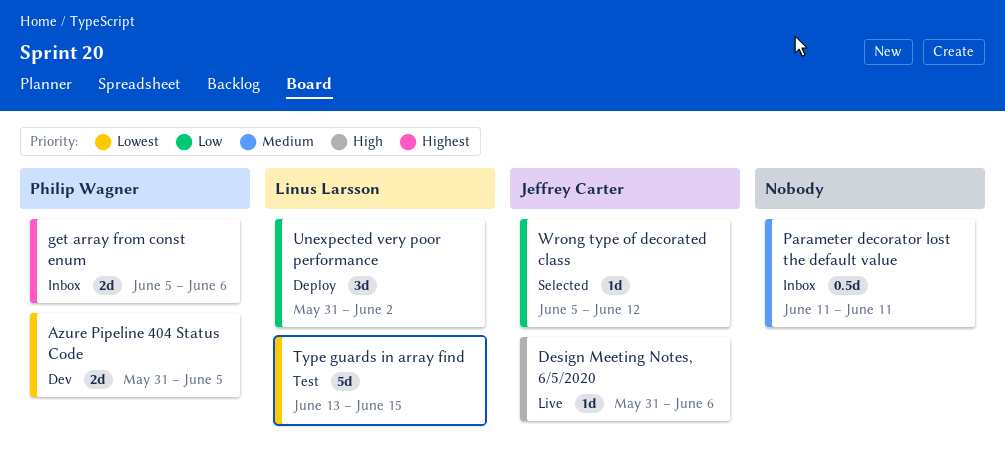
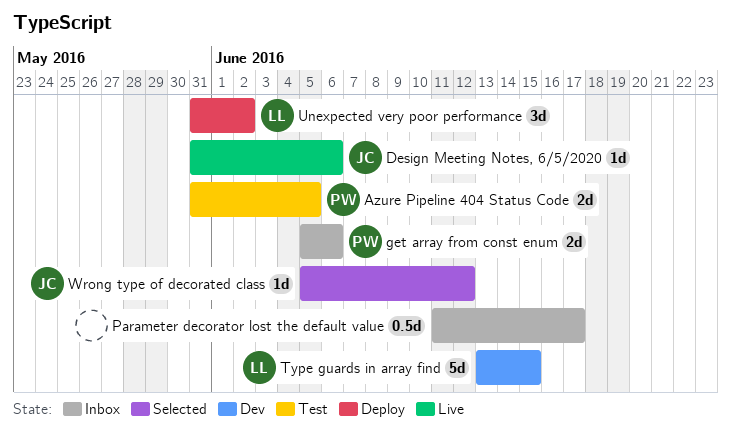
Azure Pipeline 404 Status Code, status: Dev -> Test
Parameter decorator lost the default value, due: Jun 11 -> Jun 17
Type guards in array find, status: Test -> Dev

